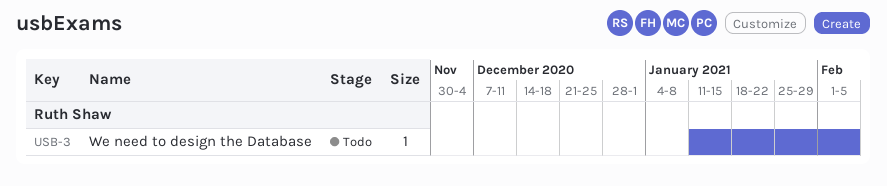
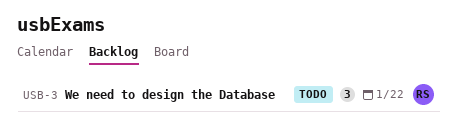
USB-3, estimate: 1 -> 3
USB-3, due: Feb 5 -> Jan 22

